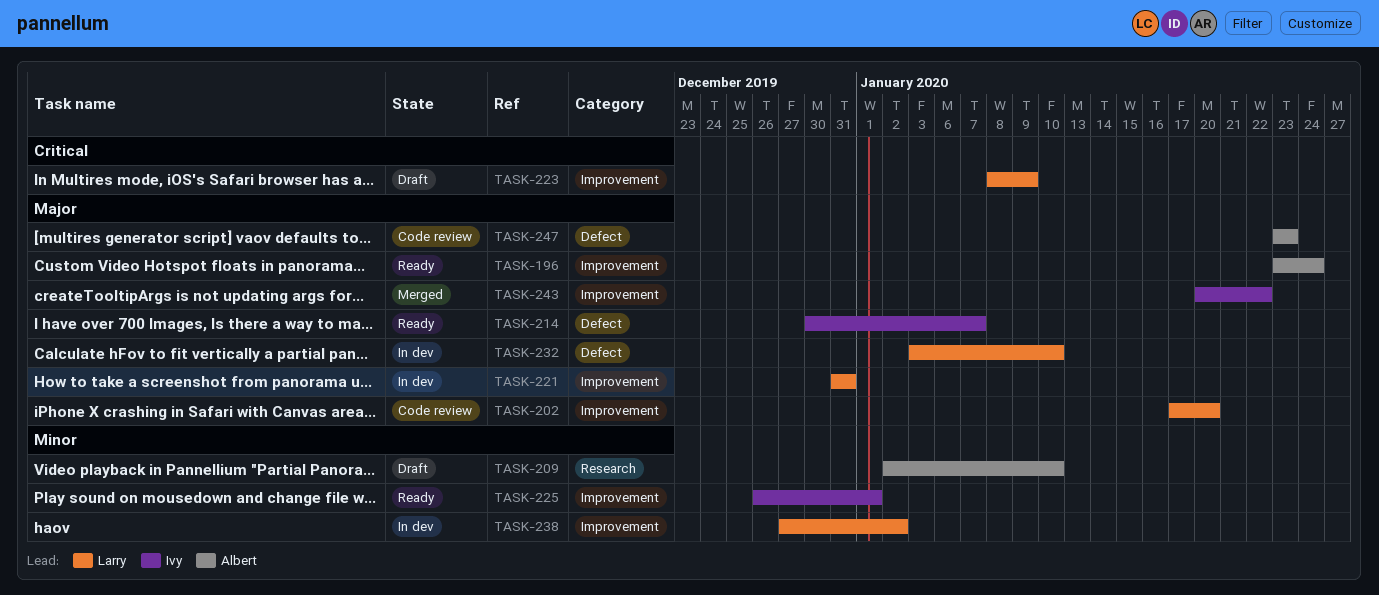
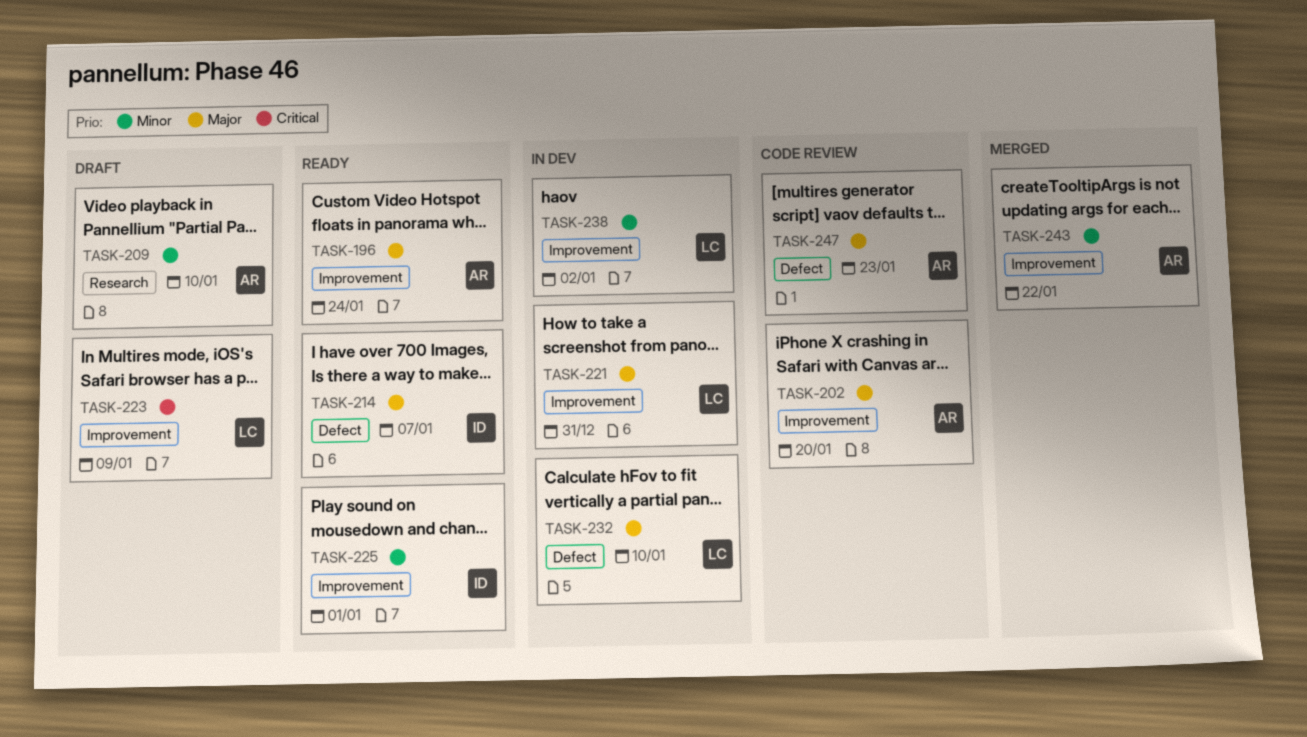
TASK-202, owner: Larry -> Albert
TASK-243, owner: Ivy -> Albert
TASK-243, priority: Major -> Minor

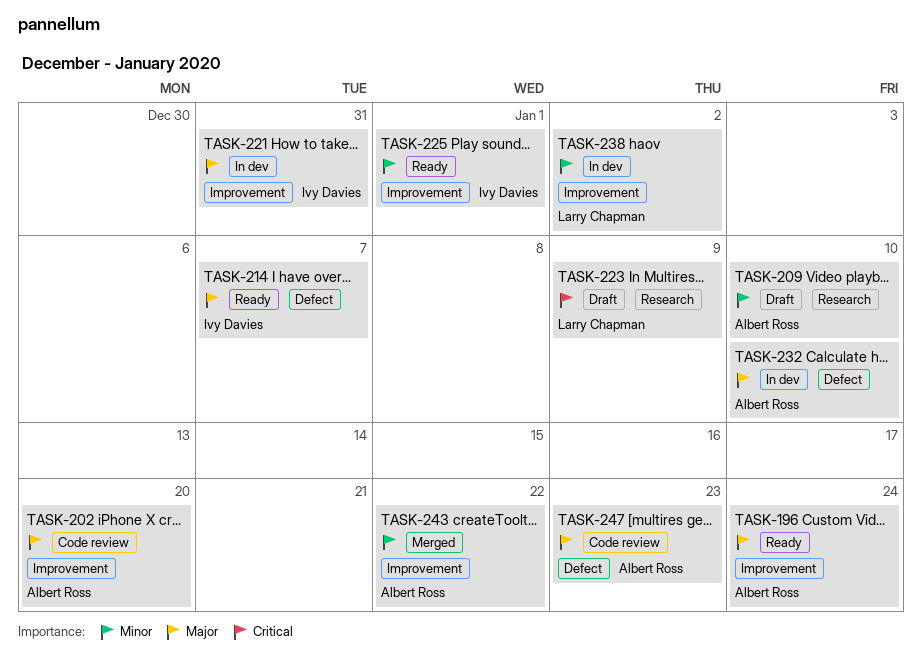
TASK-221, owner: Larry Chapman -> Ivy Davies
TASK-223, label: Improvement -> Research
TASK-232, owner: Larry Chapman -> Albert Ross

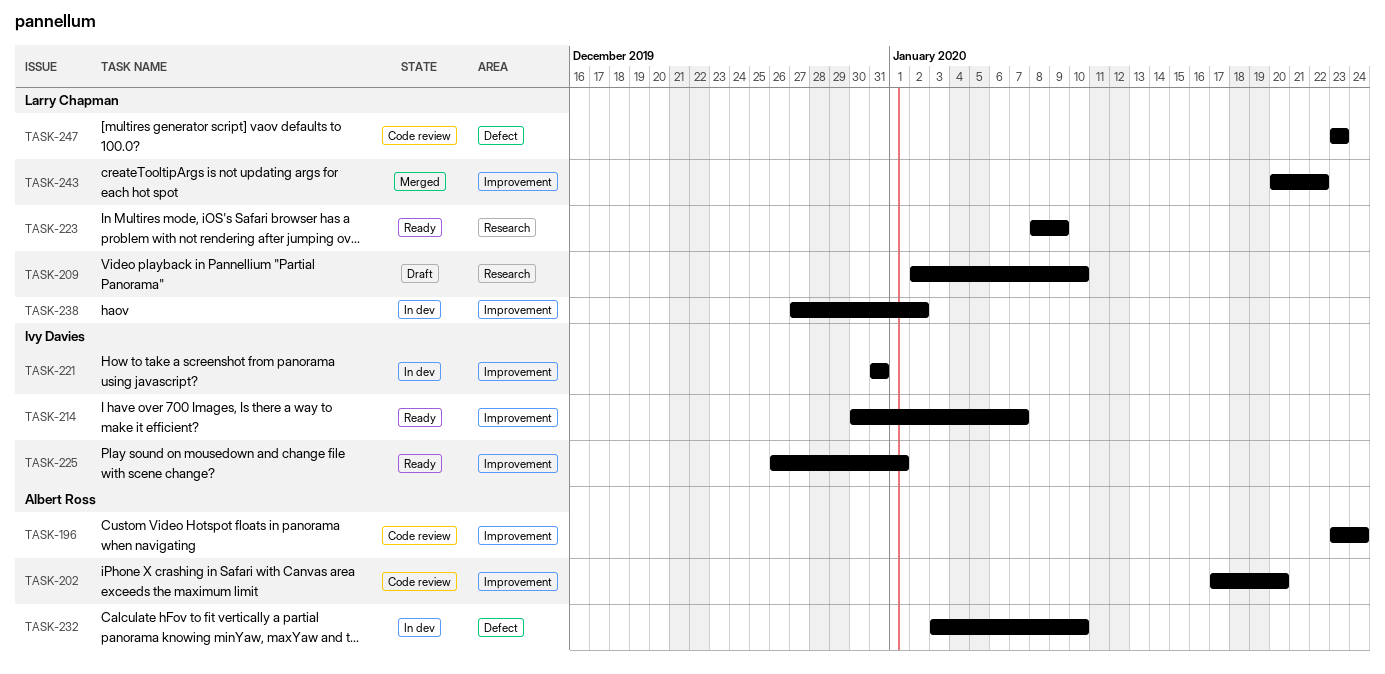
TASK-196, status: Ready -> Code review
TASK-209, owner: Albert Ross -> Larry Chapman
TASK-214, label: Defect -> Improvement
TASK-223, status: Draft -> Ready
TASK-243, owner: Albert Ross -> Larry Chapman
TASK-247, owner: Albert Ross -> Larry Chapman

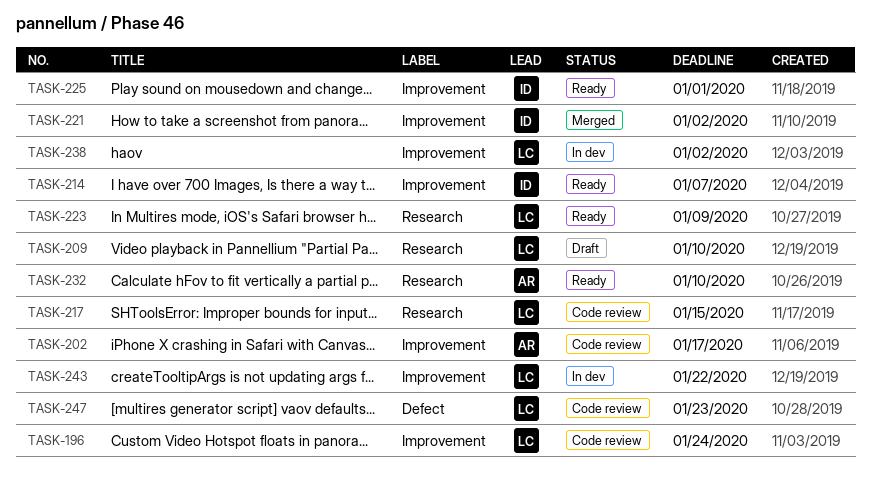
TASK-196, owner: Albert Ross -> Larry Chapman
TASK-202, due: Jan 20 -> Jan 17
TASK-217: none -> present
TASK-221, status: In dev -> Merged
TASK-221, due: Dec 31 -> Jan 2
TASK-232, status: In dev -> Ready
TASK-232, label: Defect -> Research
TASK-243, status: Merged -> In dev

